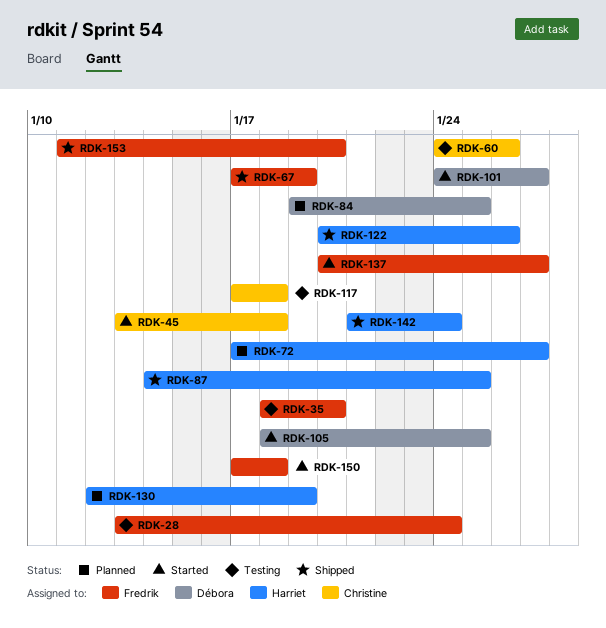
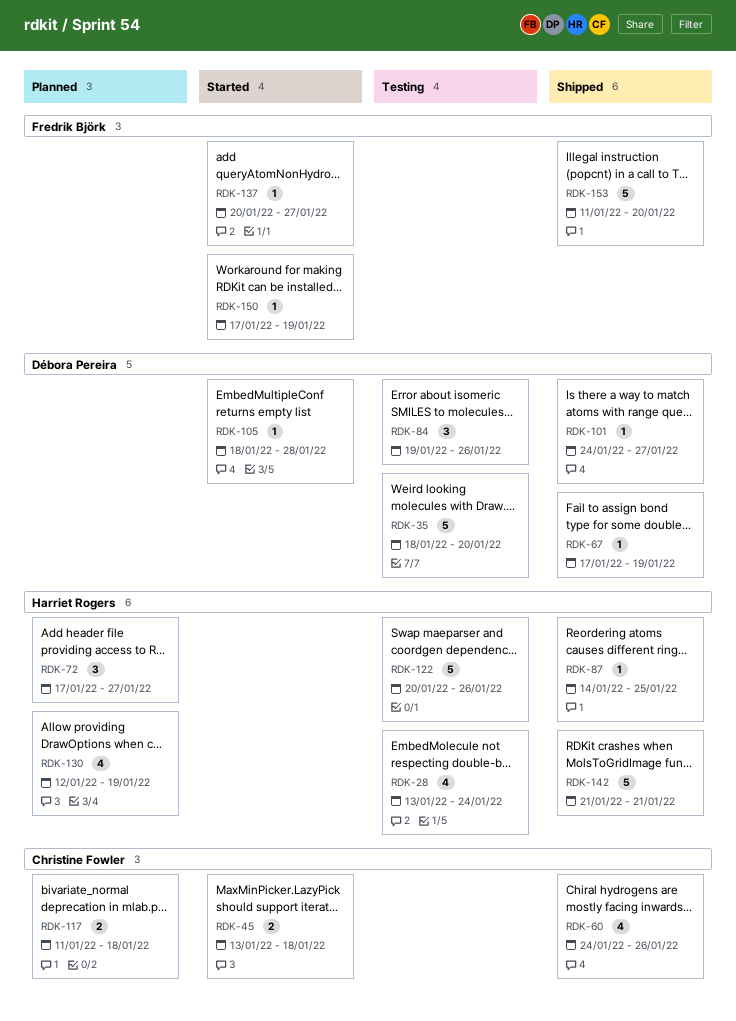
RDK-28, owner: Fredrik Björk -> Harriet Rogers
RDK-35, owner: Fredrik Björk -> Débora Pereira
RDK-60, status: Testing -> Shipped
RDK-67, owner: Fredrik Björk -> Débora Pereira
RDK-84, status: Planned -> Testing
RDK-84, due: Jan 25 -> Jan 26
RDK-101, status: Started -> Shipped
RDK-105, due: Jan 25 -> Jan 28
RDK-117, status: Testing -> Planned
RDK-117, start: Jan 17 -> Jan 11
RDK-122, status: Shipped -> Testing
RDK-142, due: Jan 24 -> Jan 21
RDK-150, due: Jan 18 -> Jan 19

